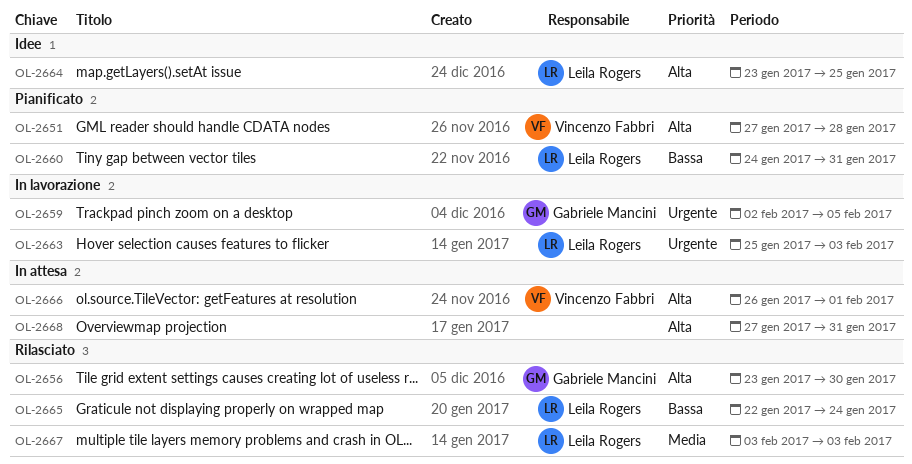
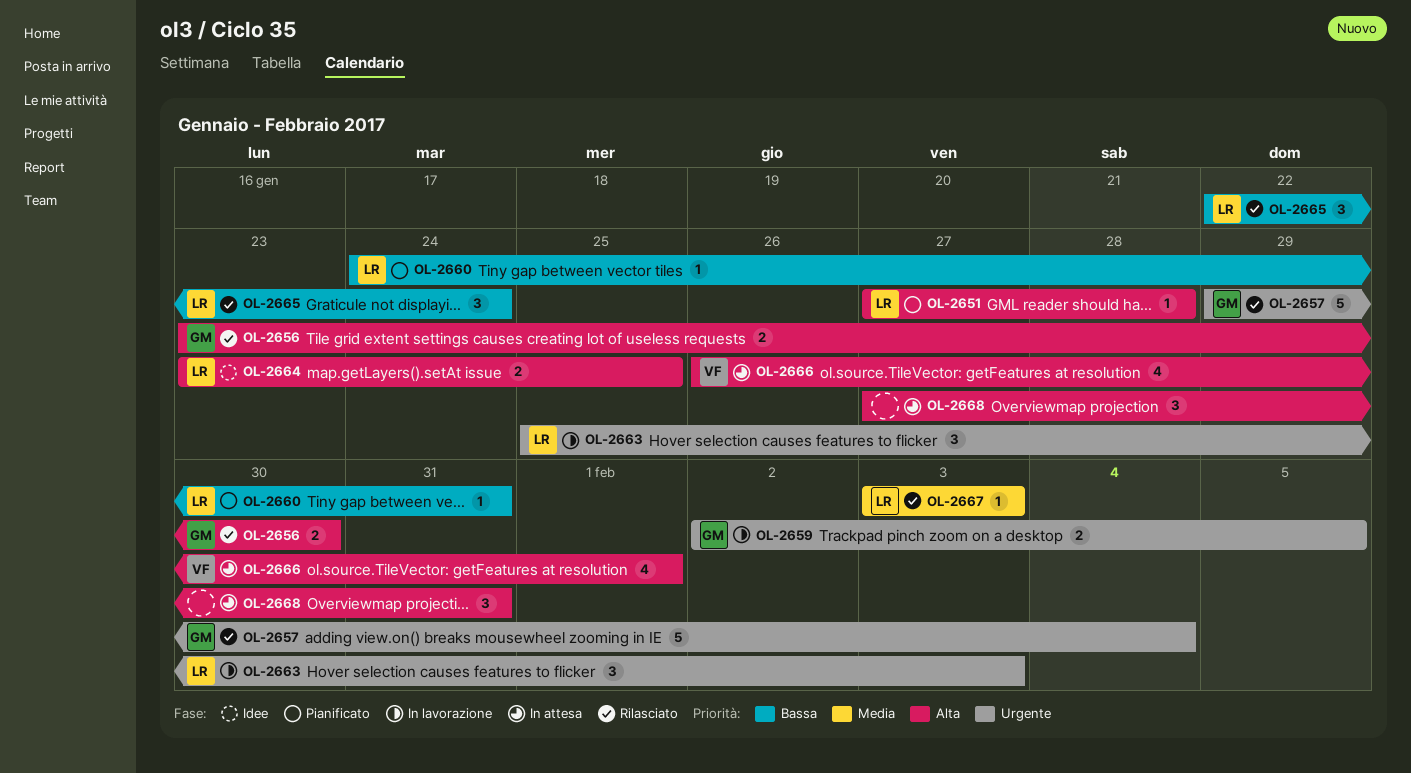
OL-2651, owner: Vincenzo Fabbri -> Leila Rogers
OL-2657: none -> present

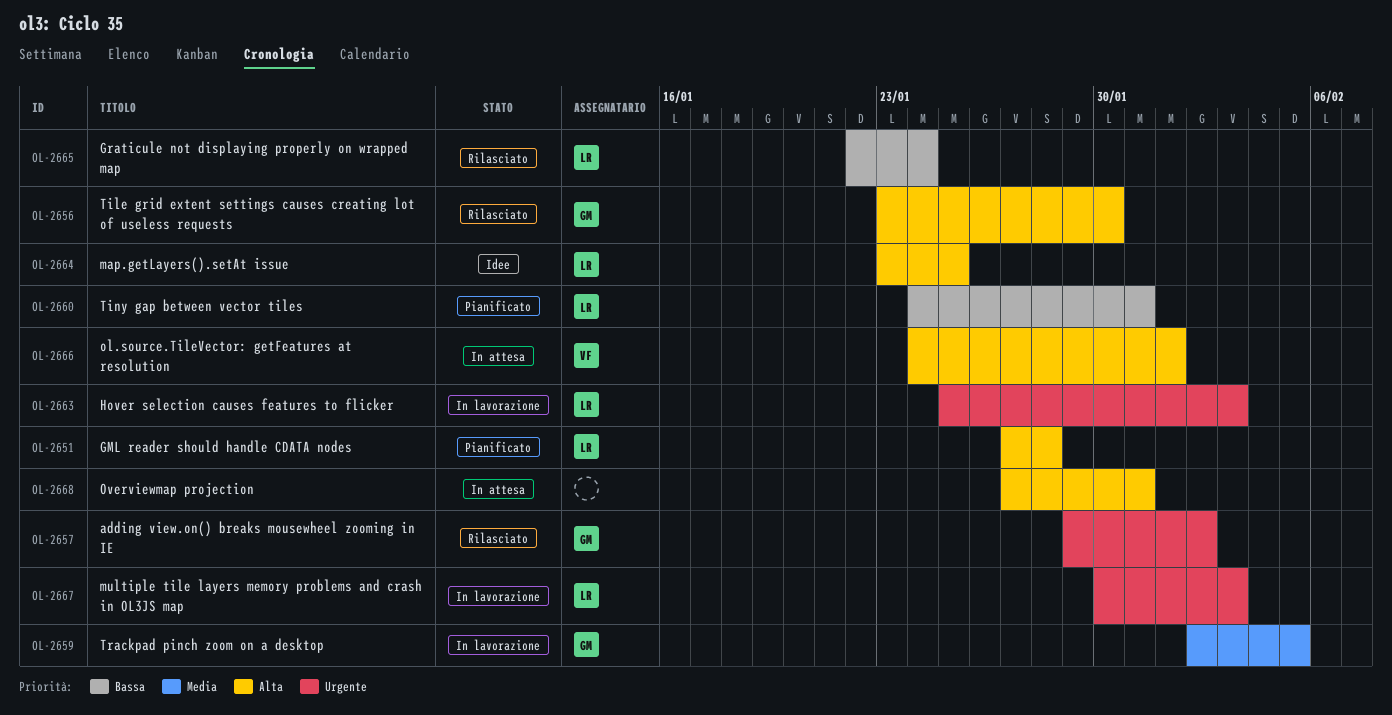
OL-2657, due: Feb 4 -> Feb 2
OL-2659, priority: Urgente -> Media
OL-2666, start: Jan 26 -> Jan 24
OL-2667, status: Rilasciato -> In lavorazione
OL-2667, priority: Media -> Urgente
OL-2667, start: Feb 3 -> Jan 30

